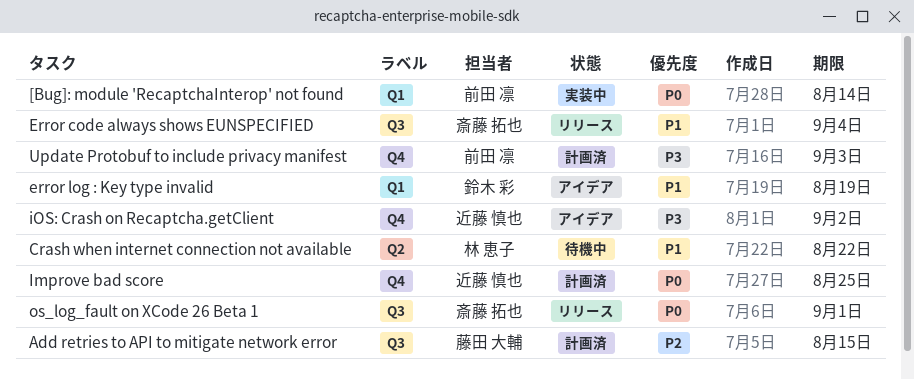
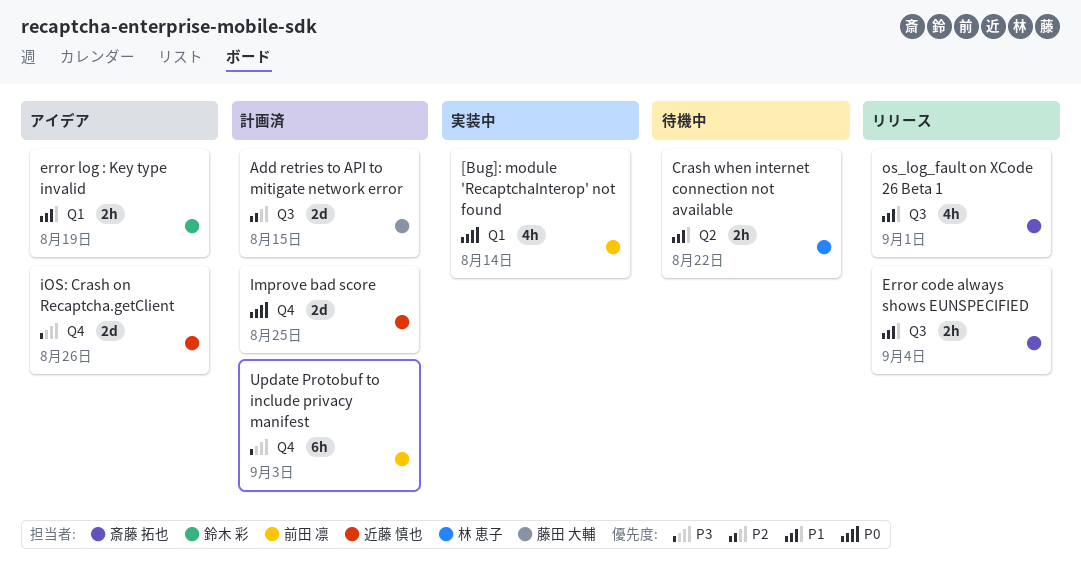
iOS: Crash on Recaptcha.getClient, due: Sep 2 -> Aug 26
os_log_fault on XCode 26 Beta 1, priority: P0 -> P1

